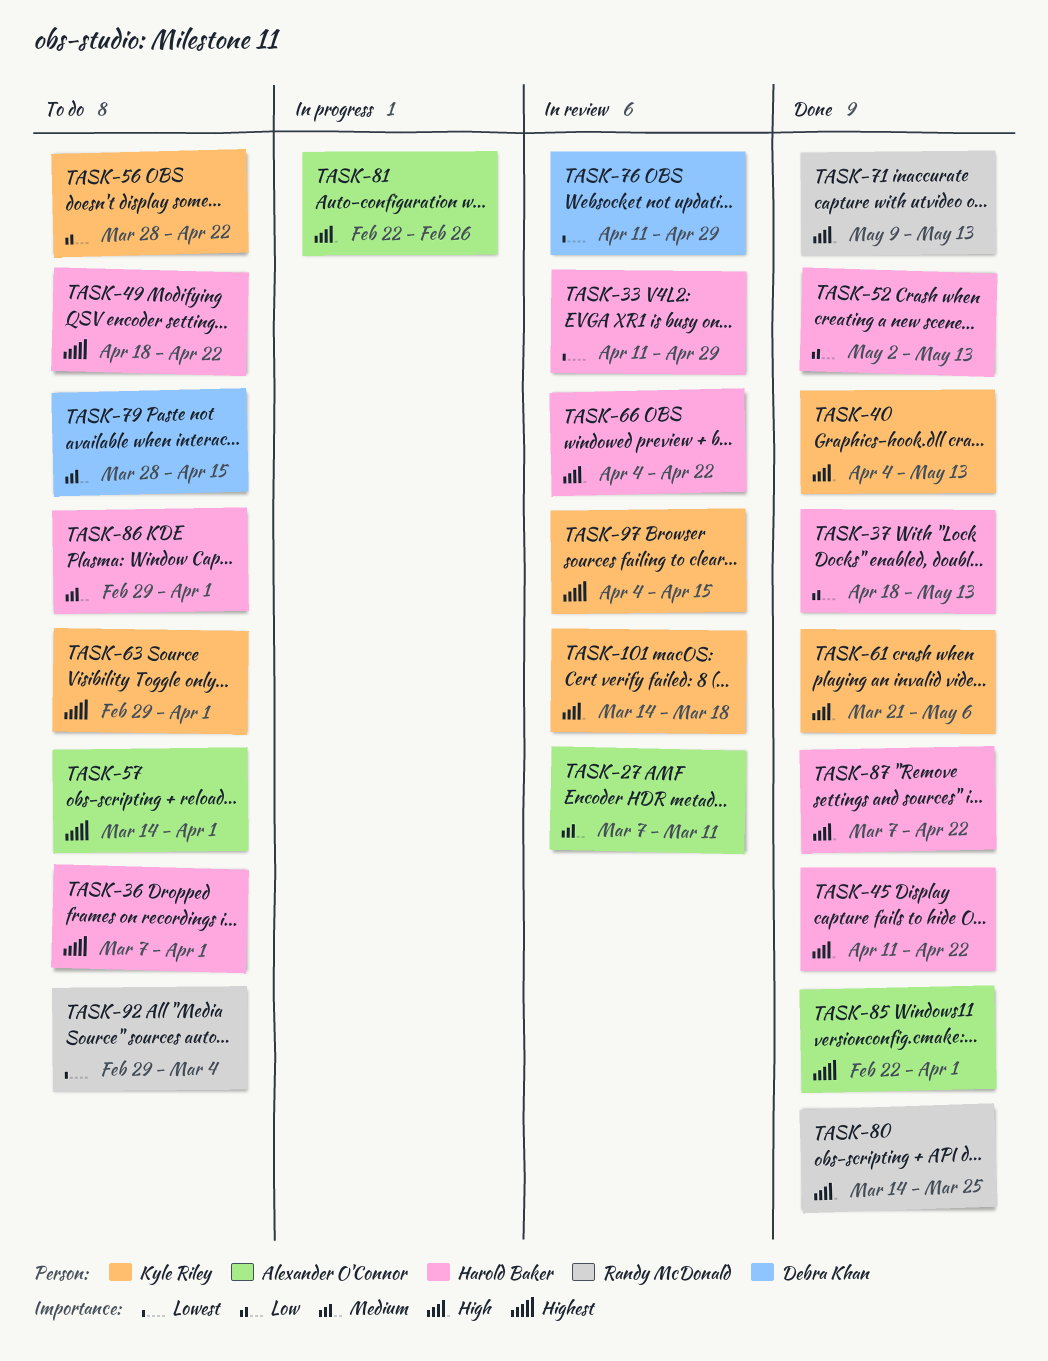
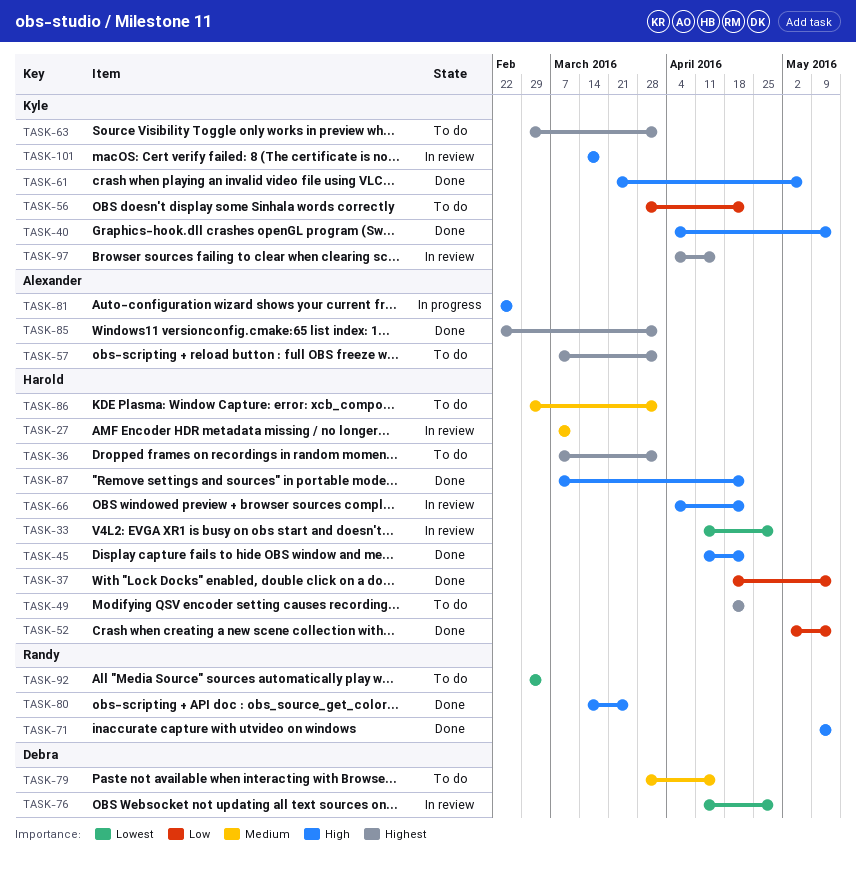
TASK-27, owner: Alexander O'Connor -> Harold Baker
TASK-57, start: Mar 14 -> Mar 7

